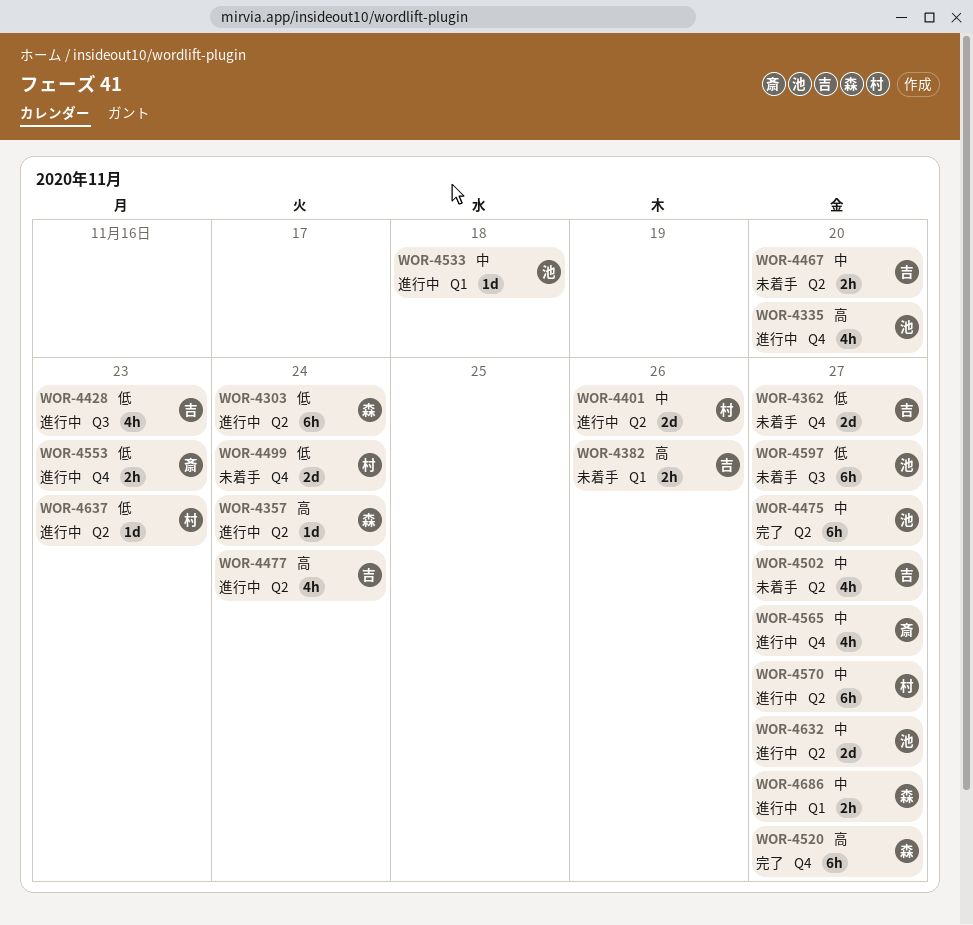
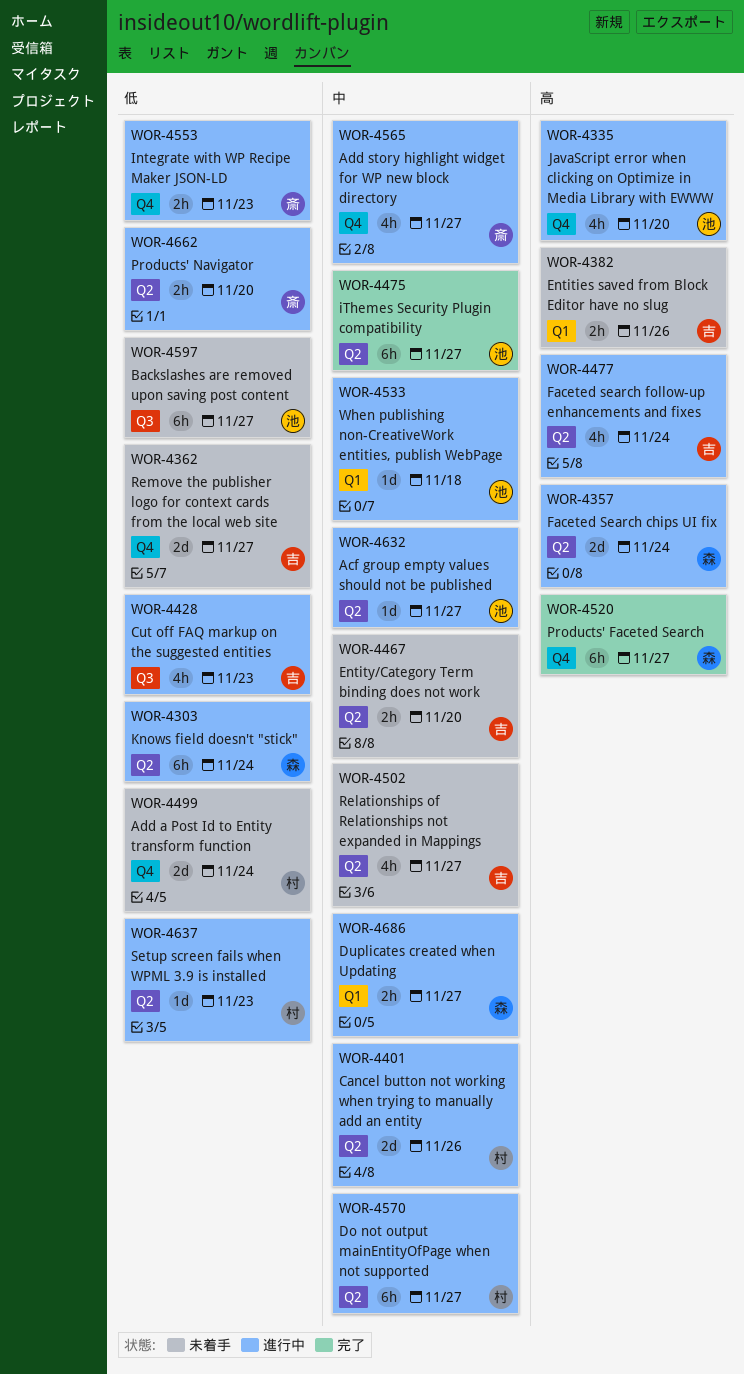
WOR-4357, estimate: 1d -> 2d
WOR-4632, estimate: 2d -> 1d
WOR-4662: none -> present

